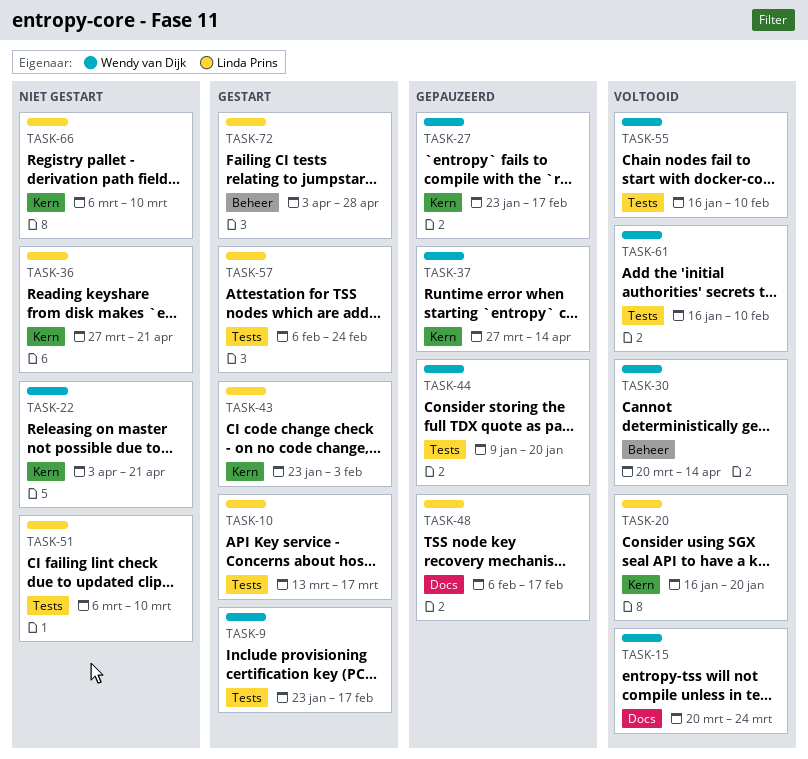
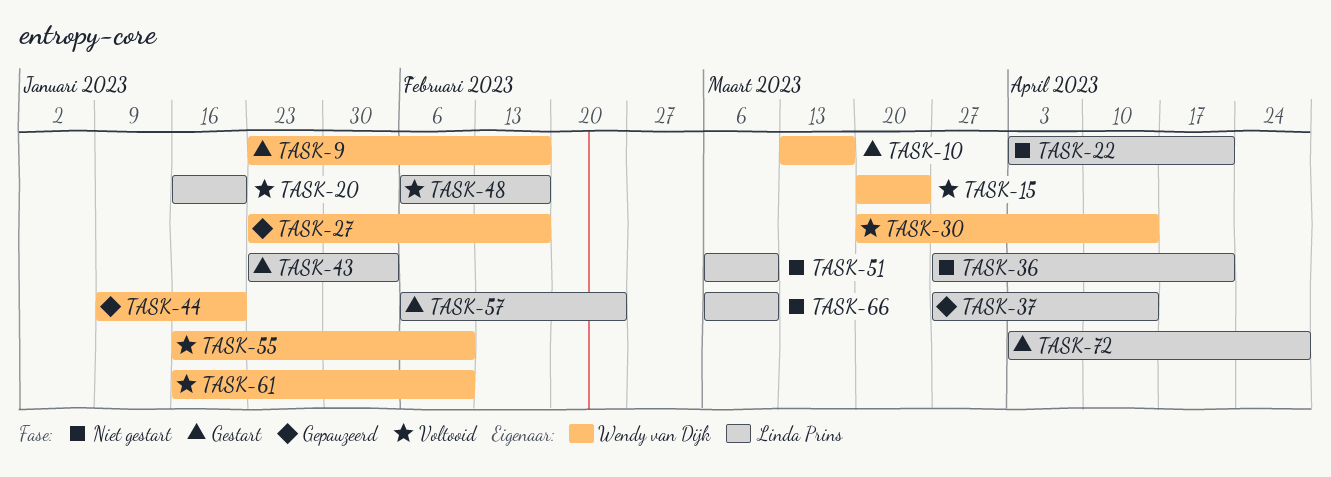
TASK-10, owner: Linda Prins -> Wendy van Dijk
TASK-22, owner: Wendy van Dijk -> Linda Prins
TASK-37, owner: Wendy van Dijk -> Linda Prins
TASK-48, status: Gepauzeerd -> Voltooid

